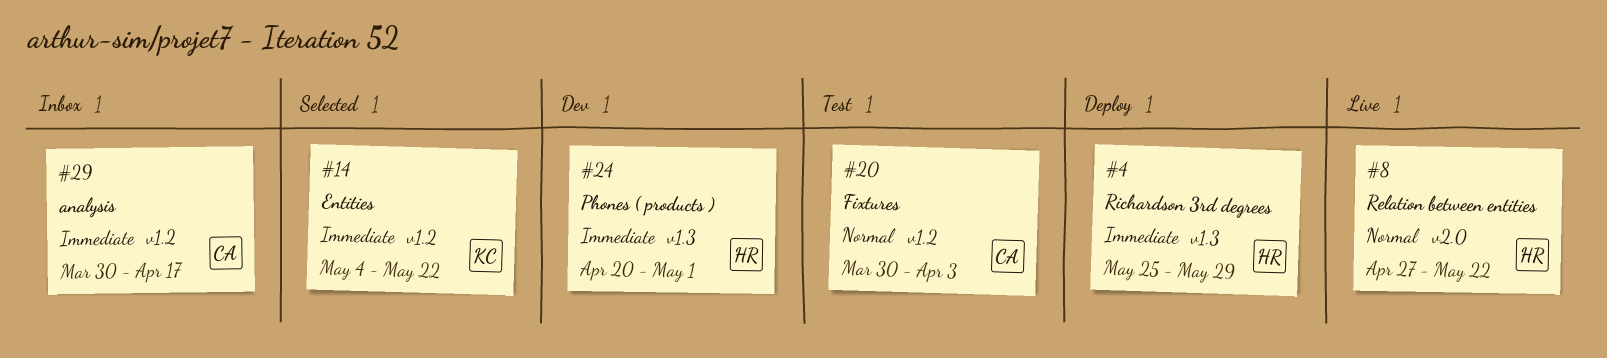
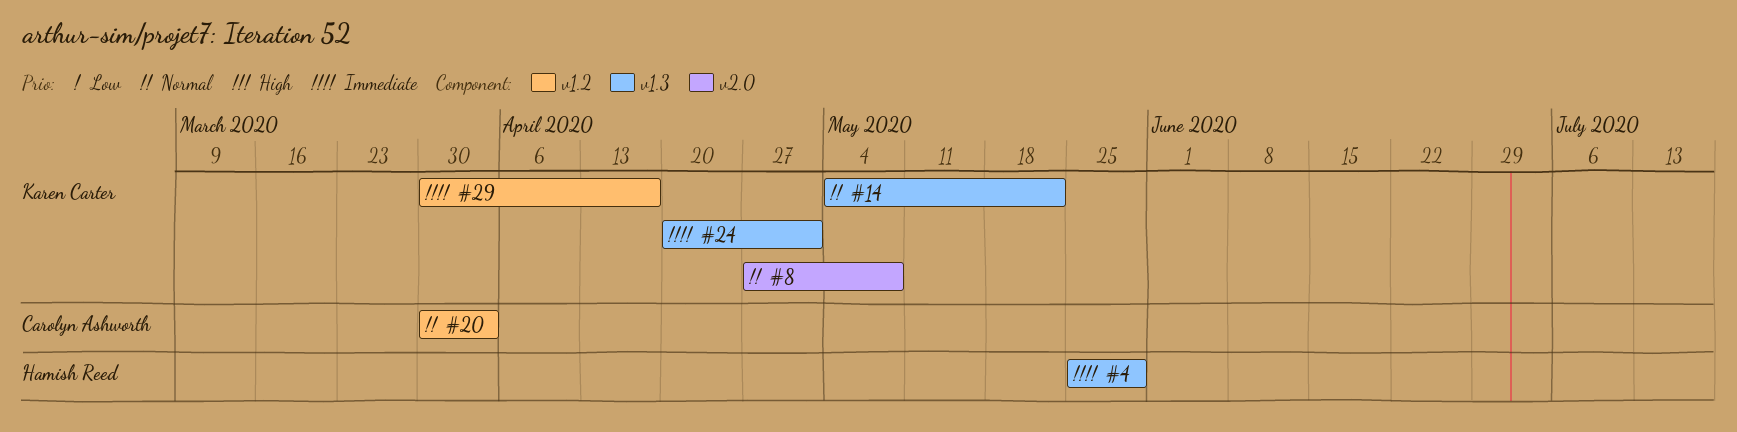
#8, owner: Hamish Reed -> Karen Carter
#8, due: May 22 -> May 8
#14, priority: Immediate -> Normal
#14, label: v1.2 -> v1.3
#24, owner: Hamish Reed -> Karen Carter
#29, owner: Carolyn Ashworth -> Karen Carter

